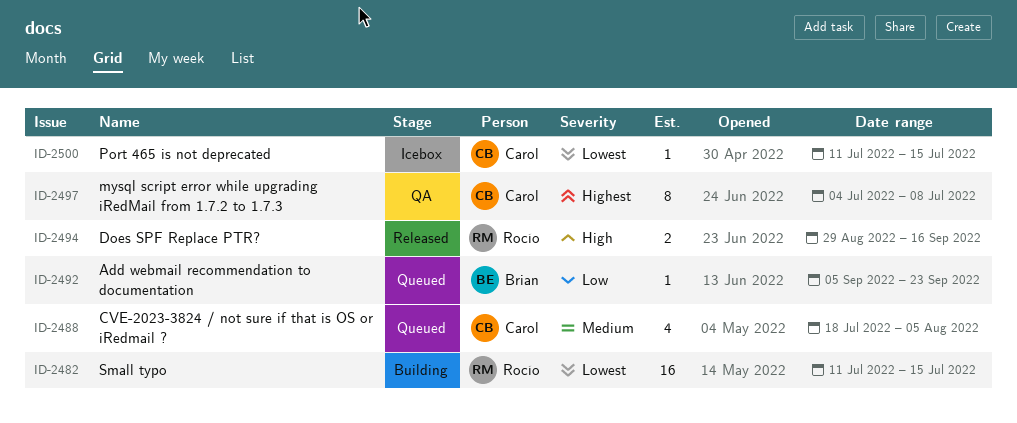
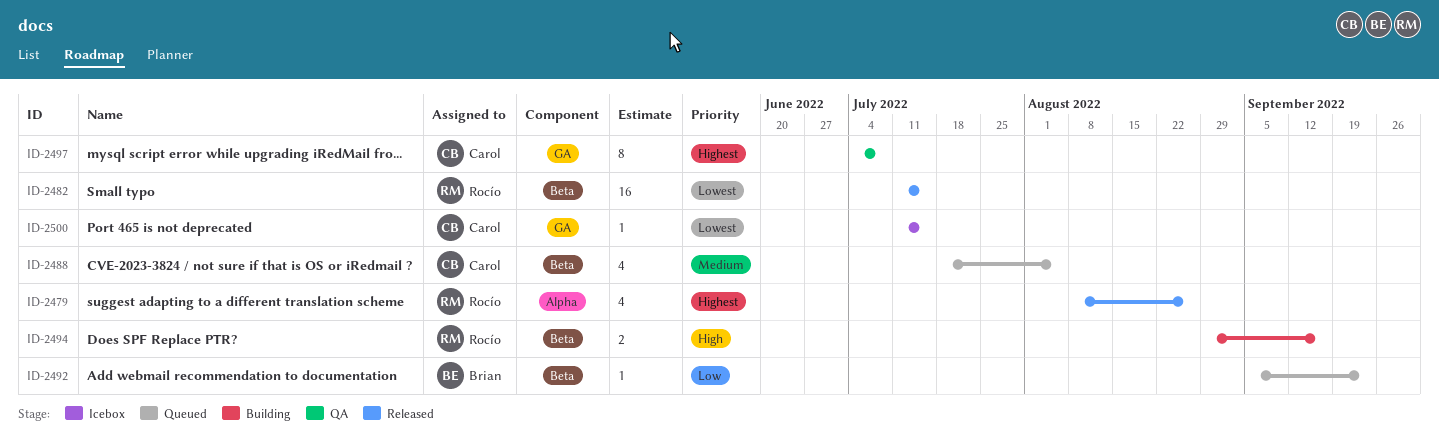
ID-2479: none -> present
ID-2482, status: Building -> Released
ID-2494, status: Released -> Building

